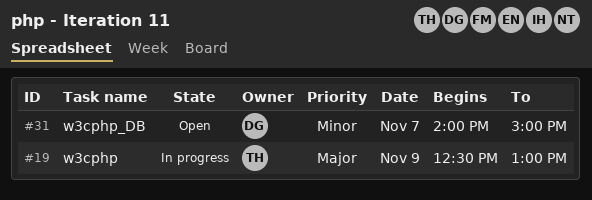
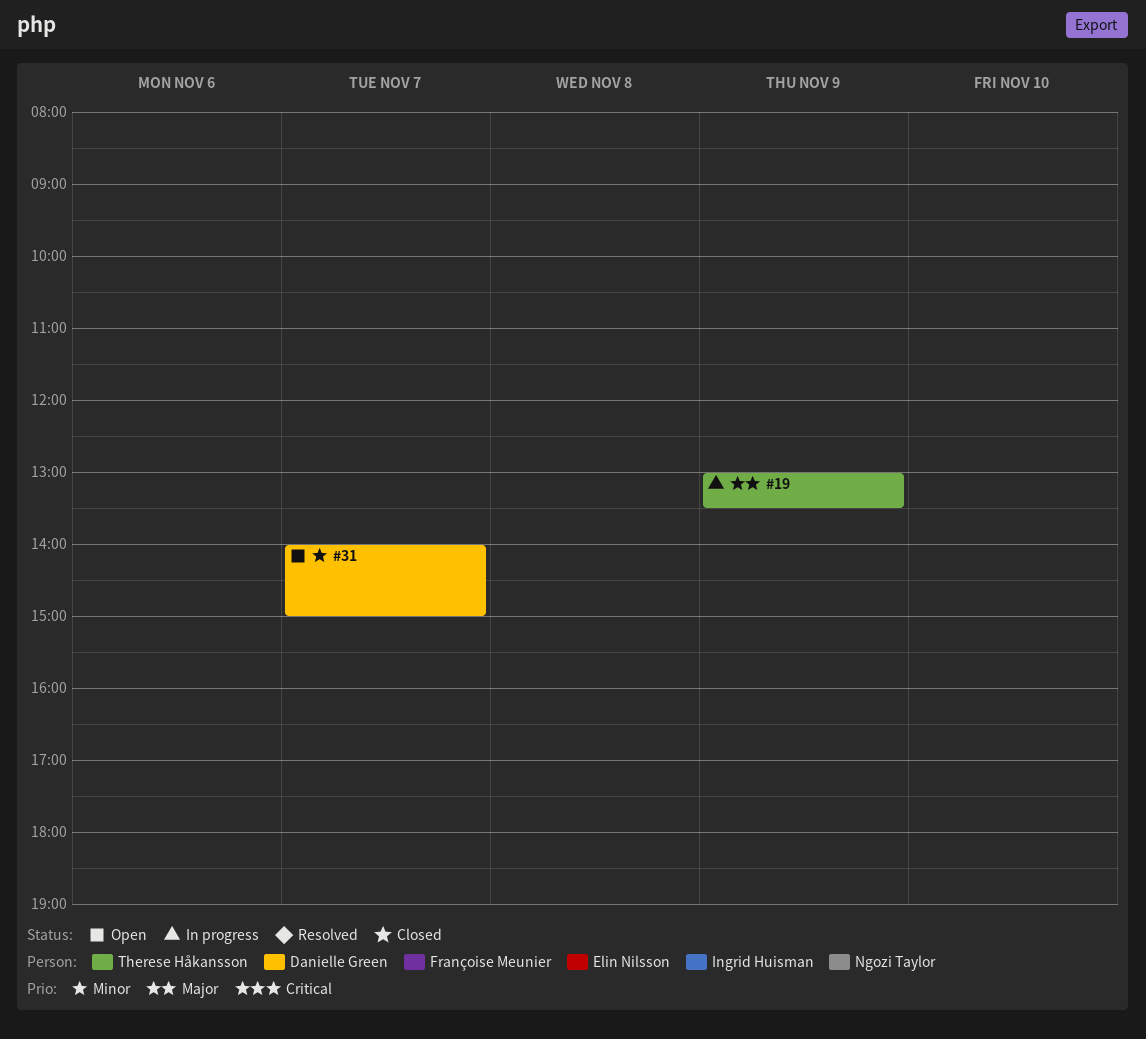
#19, begins: 12:30 -> 13:00
#19, ends: 13:00 -> 13:30

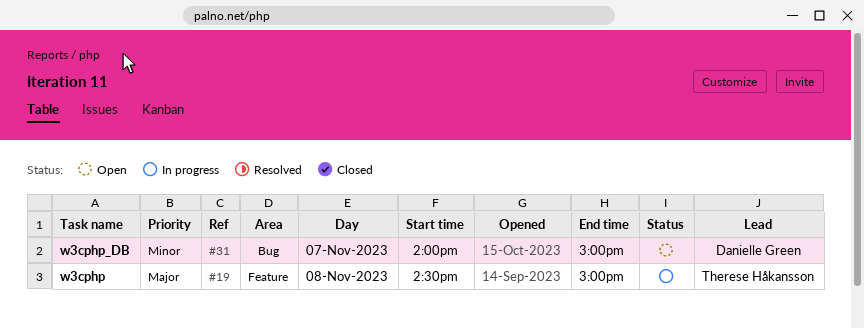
#19, day: Nov 9 -> Nov 8
#19, begins: 13:00 -> 14:30
#19, ends: 13:30 -> 15:00

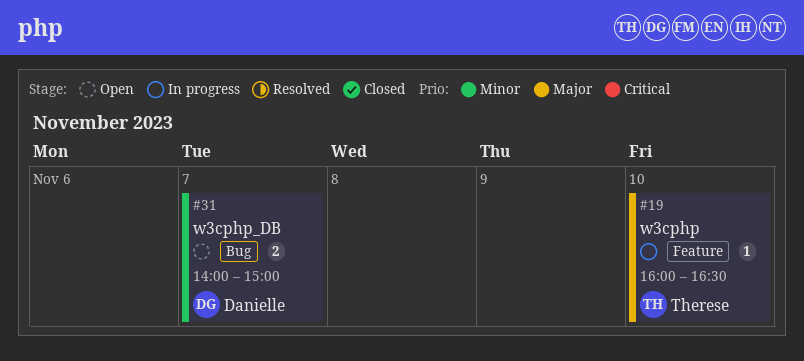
#19, day: Nov 8 -> Nov 10
#19, begins: 14:30 -> 16:00
#19, ends: 15:00 -> 16:30

